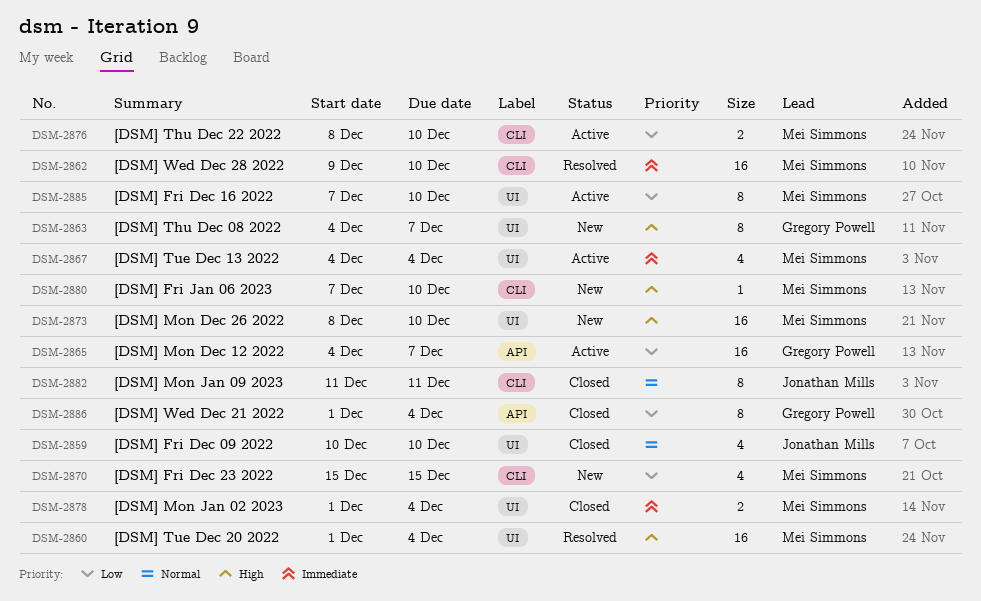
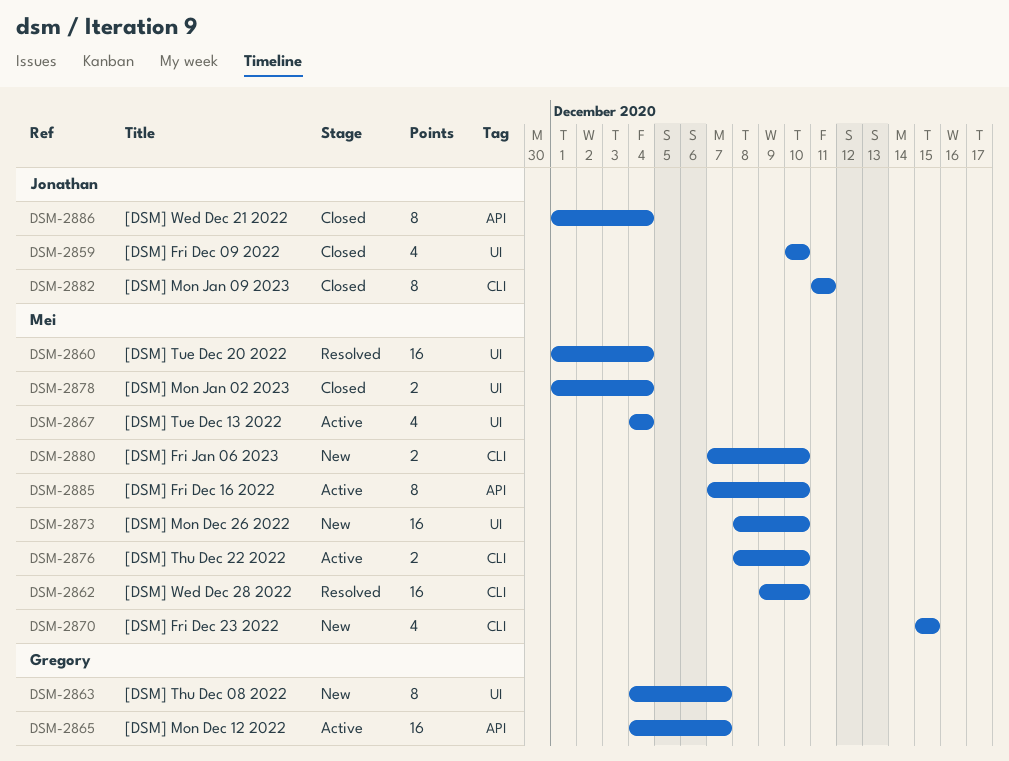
DSM-2880, estimate: 1 -> 2
DSM-2885, label: UI -> API
DSM-2886, owner: Gregory Powell -> Jonathan Mills

